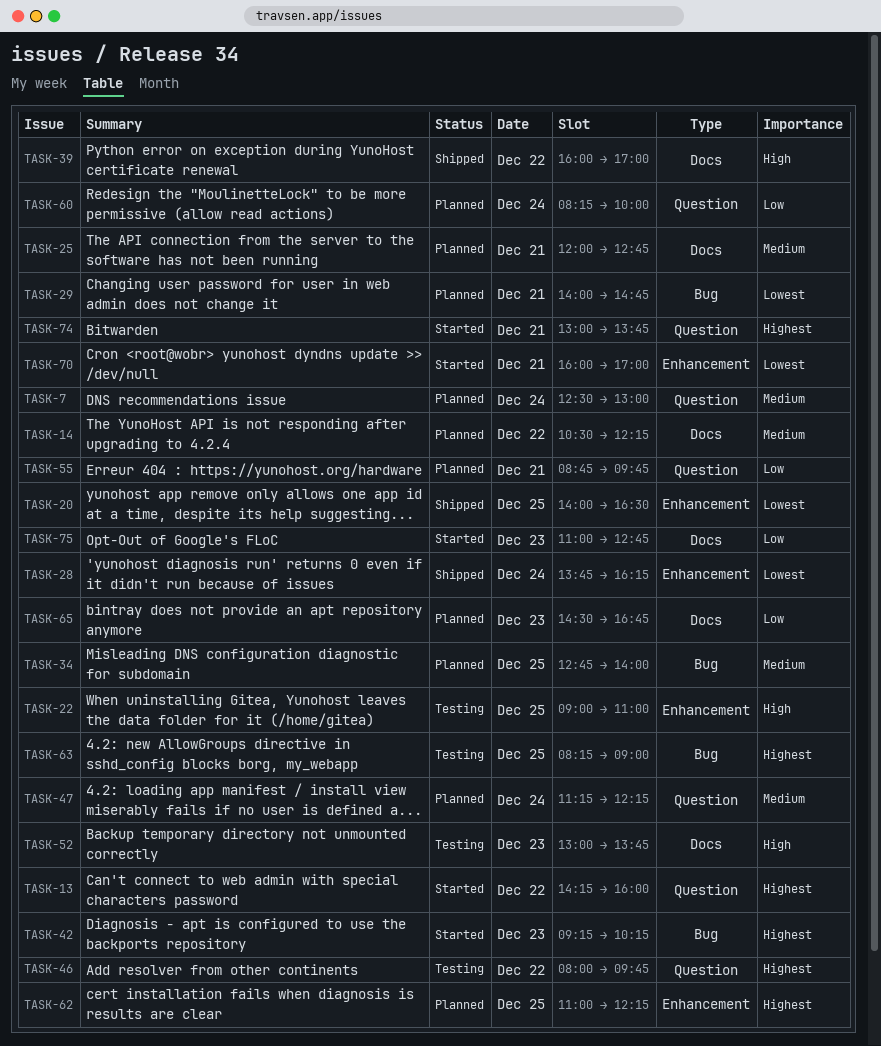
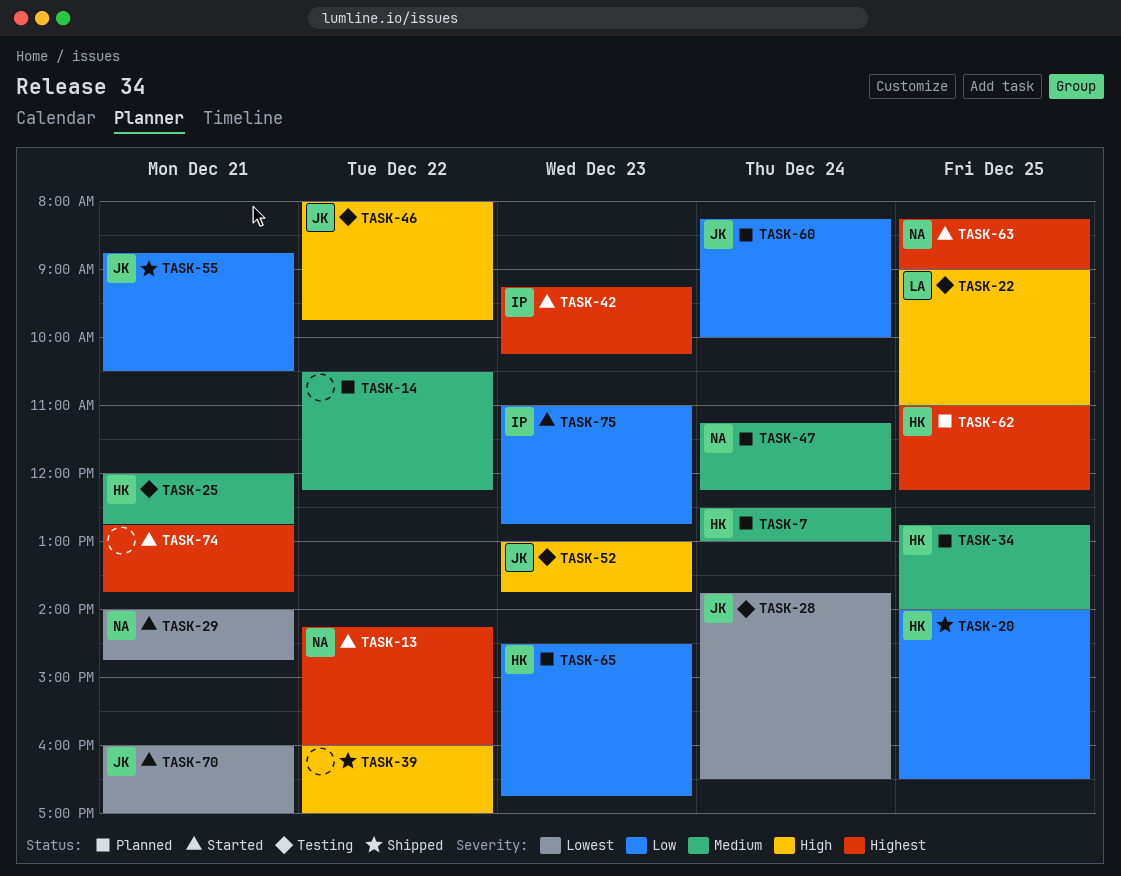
TASK-20, priority: Lowest -> Low
TASK-25, status: Planned -> Testing
TASK-28, status: Shipped -> Testing
TASK-28, ends: 16:15 -> 16:30
TASK-29, status: Planned -> Started
TASK-46, priority: Highest -> High
TASK-55, status: Planned -> Shipped
TASK-55, ends: 09:45 -> 10:30
TASK-63, status: Testing -> Started
TASK-74, begins: 13:00 -> 12:45

